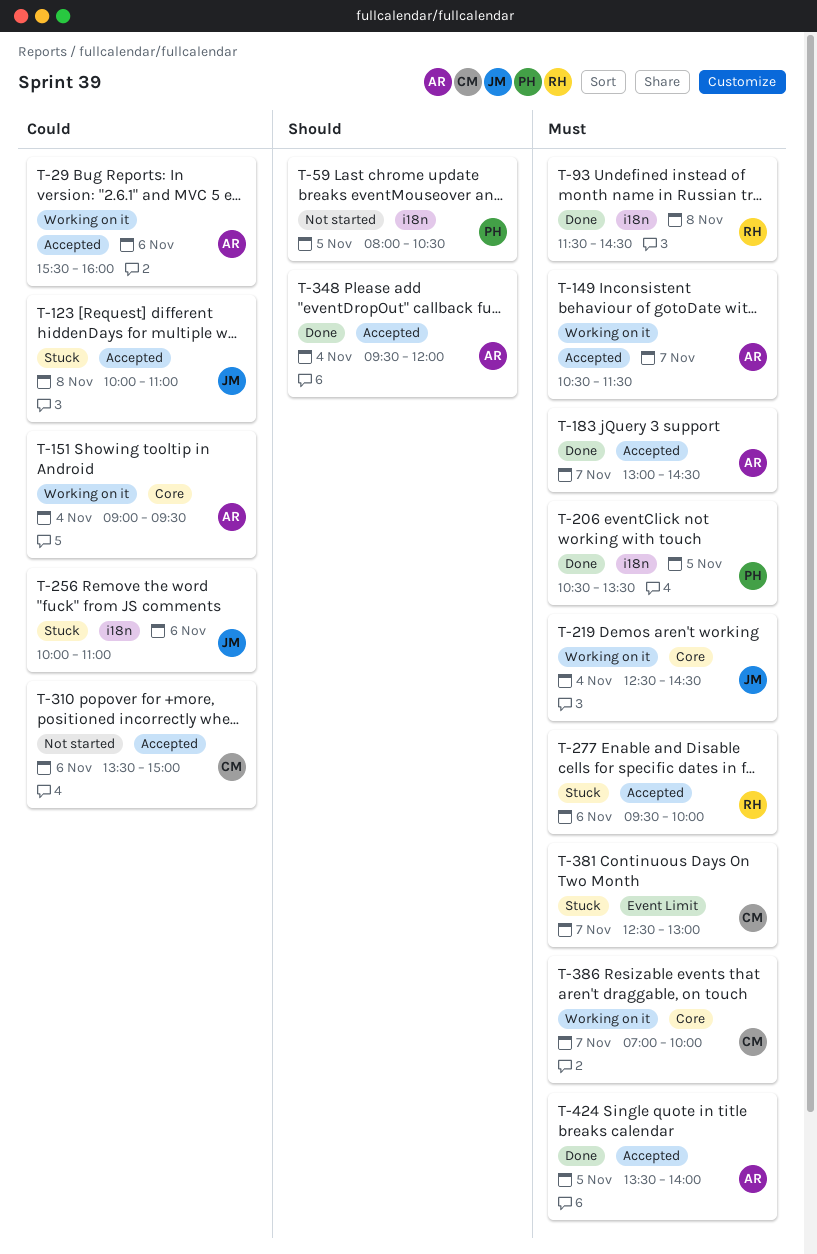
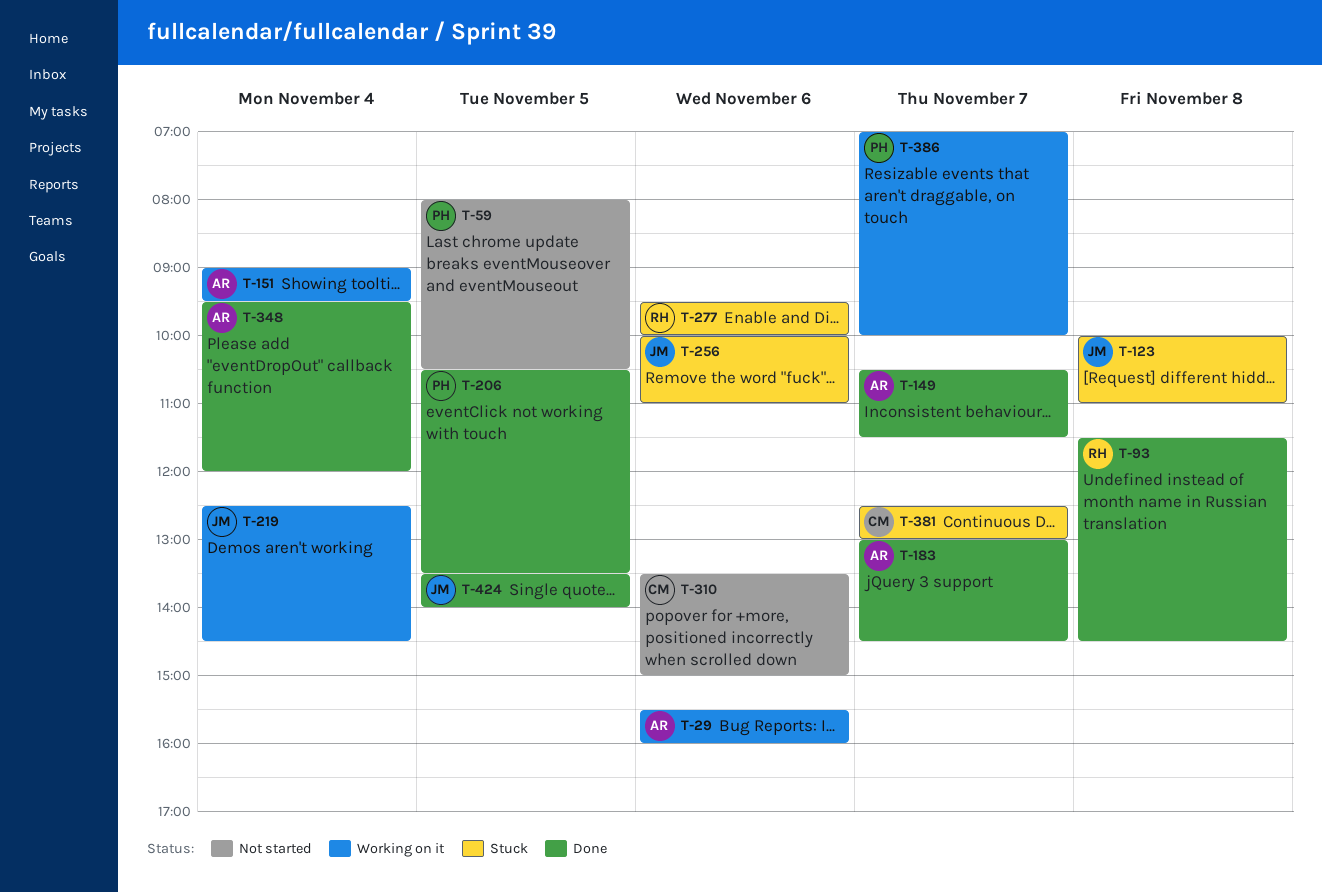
T-149, status: Working on it -> Done
T-386, owner: CM -> PH
T-424, owner: AR -> JM

